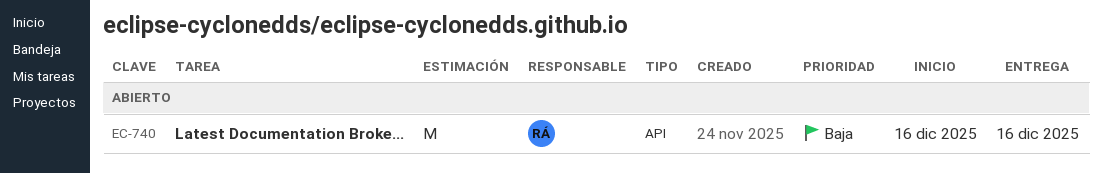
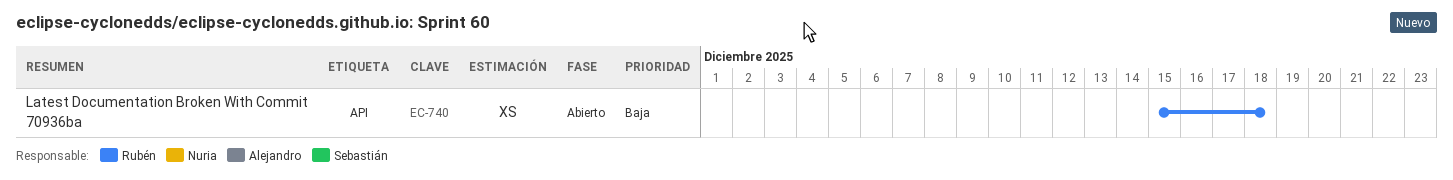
EC-740, estimate: M -> XS
EC-740, start: Dec 16 -> Dec 15
EC-740, due: Dec 16 -> Dec 18

